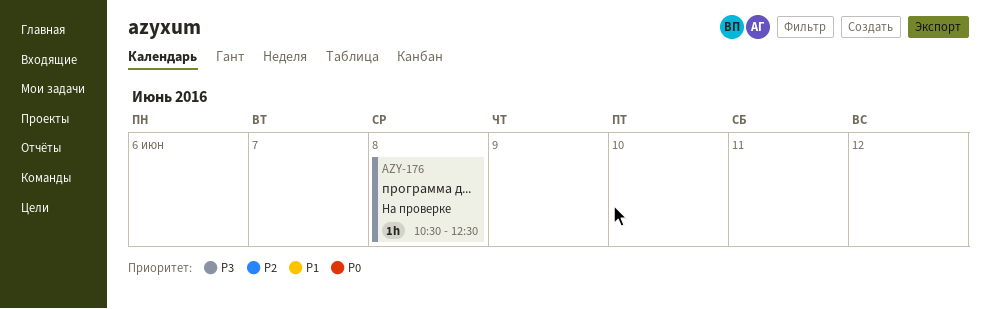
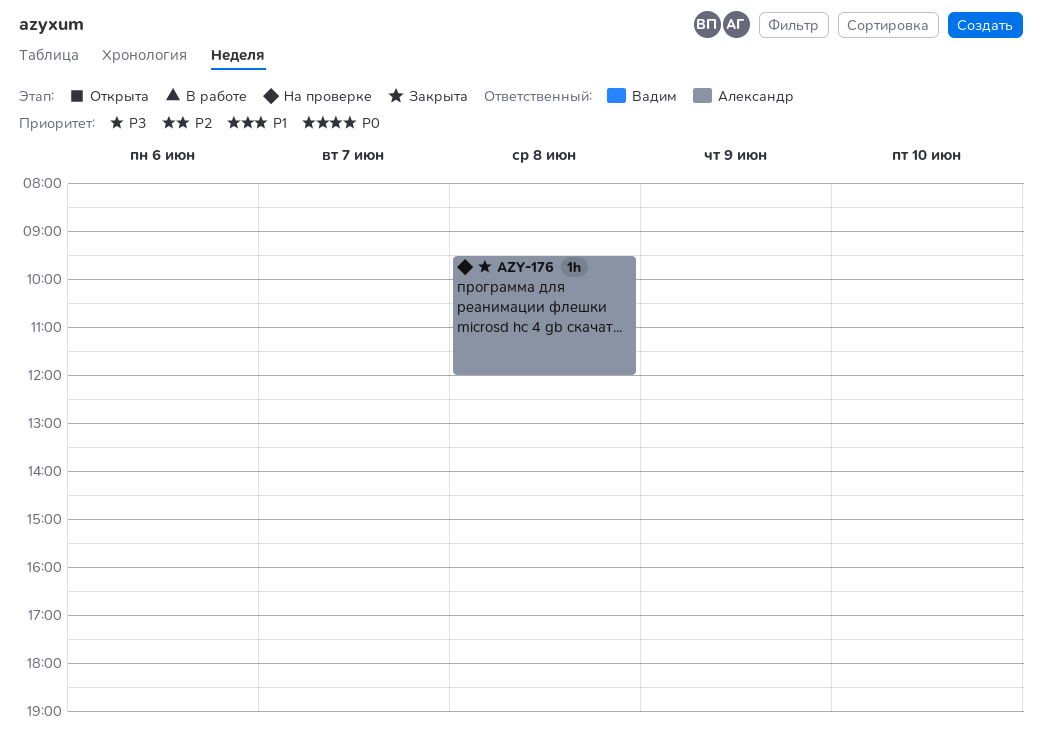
AZY-176, begins: 10:30 -> 09:30
AZY-176, ends: 12:30 -> 12:00

